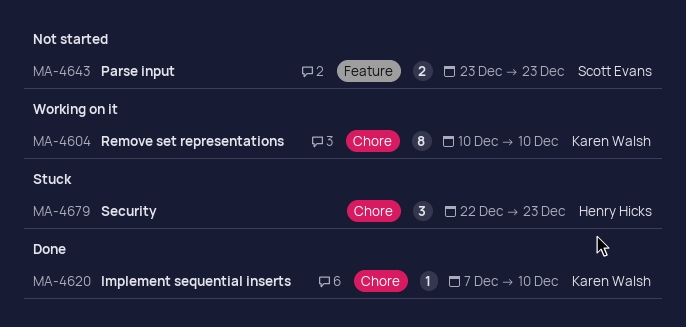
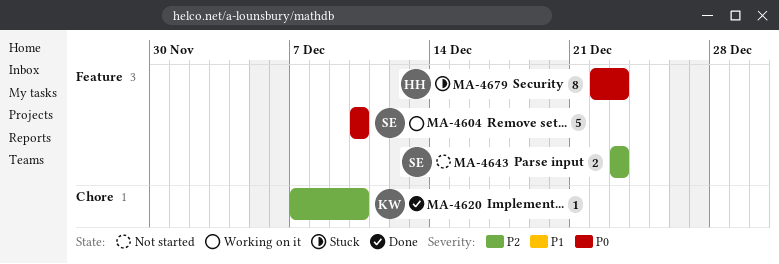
MA-4604, owner: Karen Walsh -> Scott Evans
MA-4604, label: Chore -> Feature
MA-4604, estimate: 8 -> 5
MA-4679, label: Chore -> Feature
MA-4679, estimate: 3 -> 8

